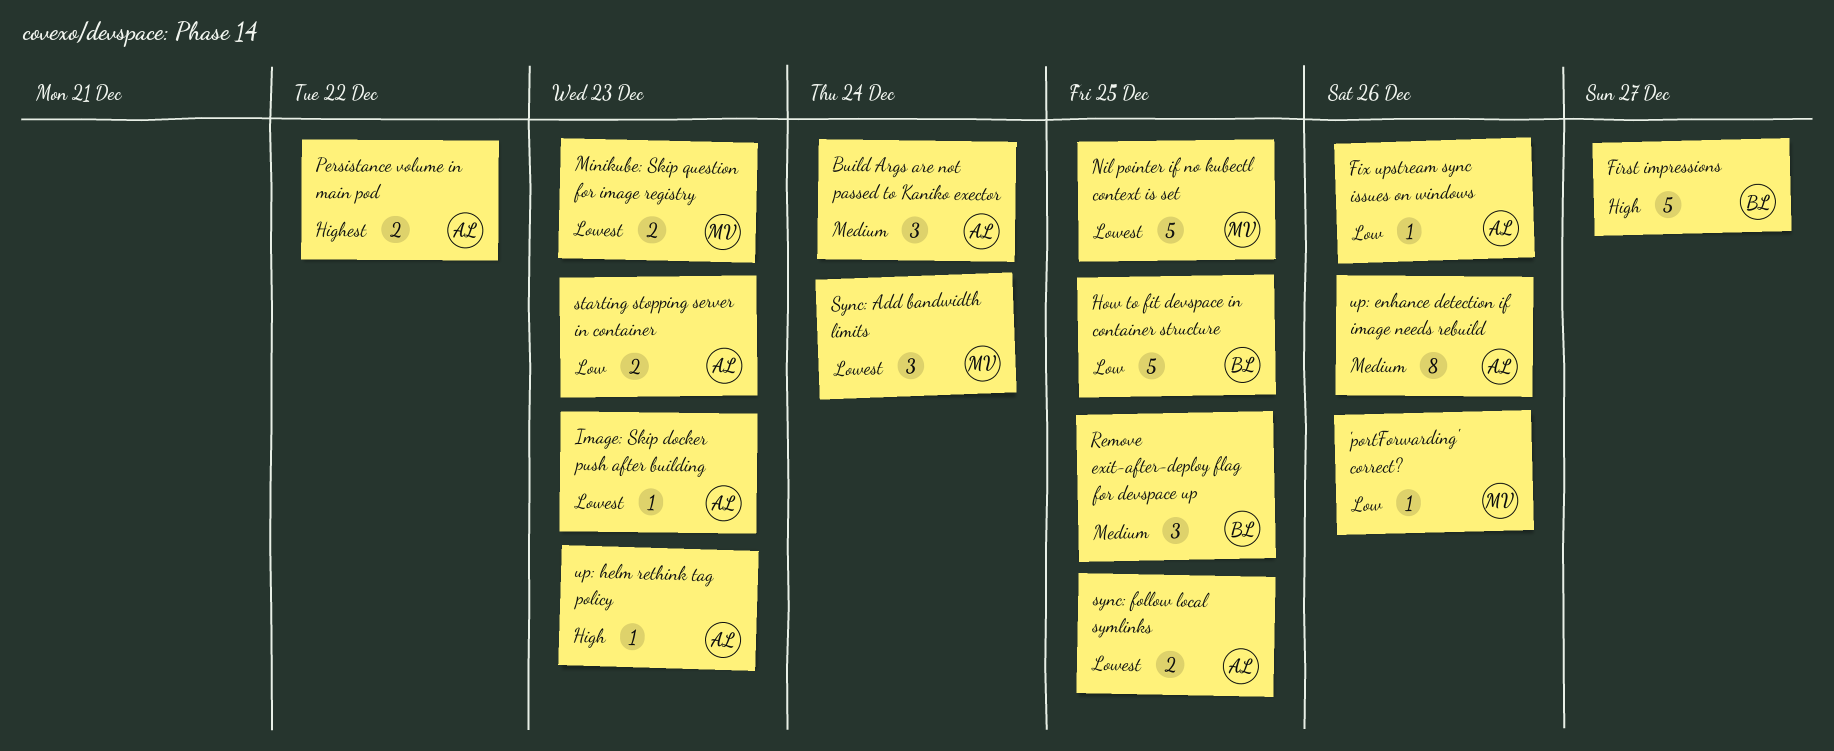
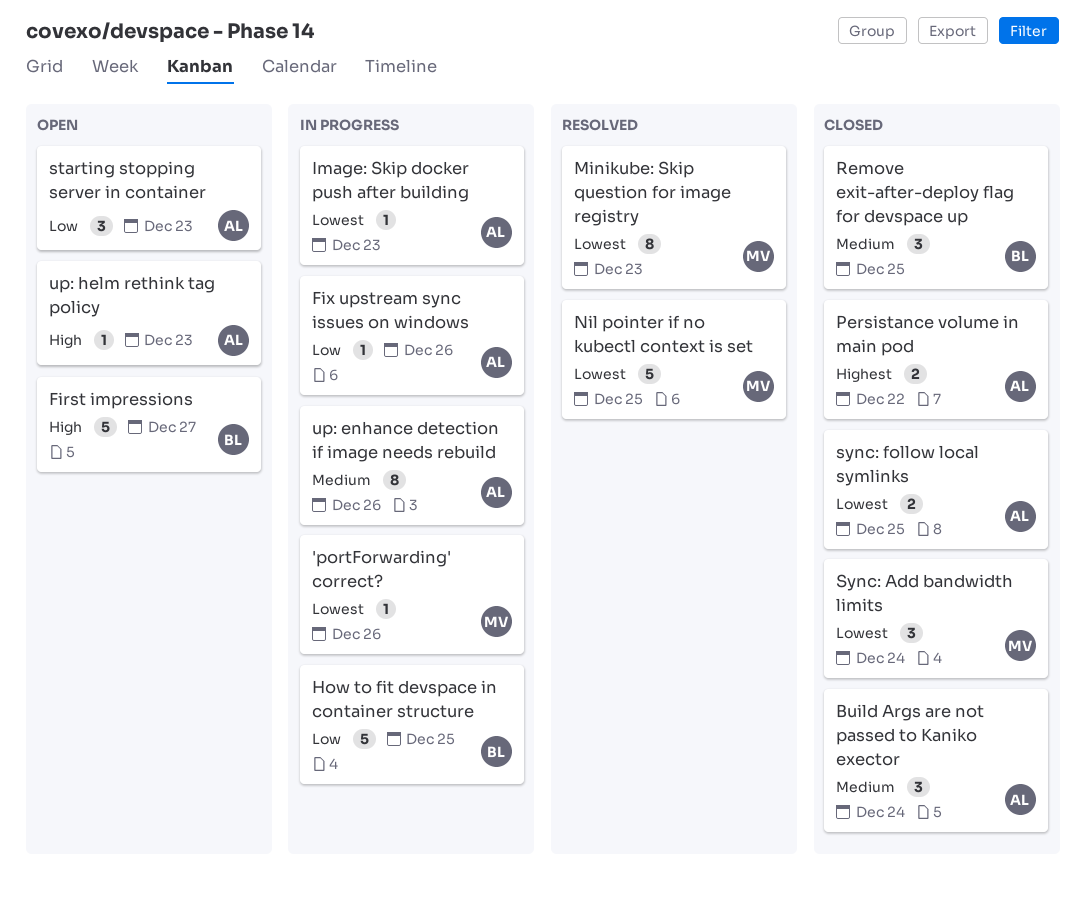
'portForwarding' correct?, priority: Low -> Lowest
Minikube: Skip question for image registry, estimate: 2 -> 8
starting stopping server in container, estimate: 2 -> 3

